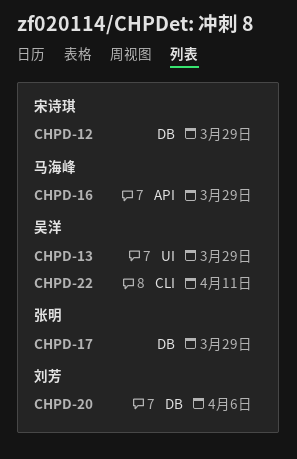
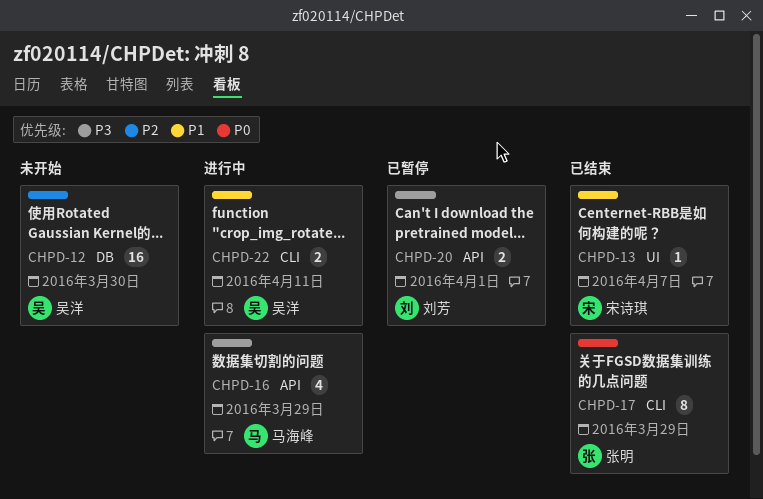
CHPD-12, owner: 宋诗琪 -> 吴洋
CHPD-12, due: Mar 29 -> Mar 30
CHPD-13, owner: 吴洋 -> 宋诗琪
CHPD-13, due: Mar 29 -> Apr 7
CHPD-17, label: DB -> CLI
CHPD-20, label: DB -> API
CHPD-20, due: Apr 6 -> Apr 1

